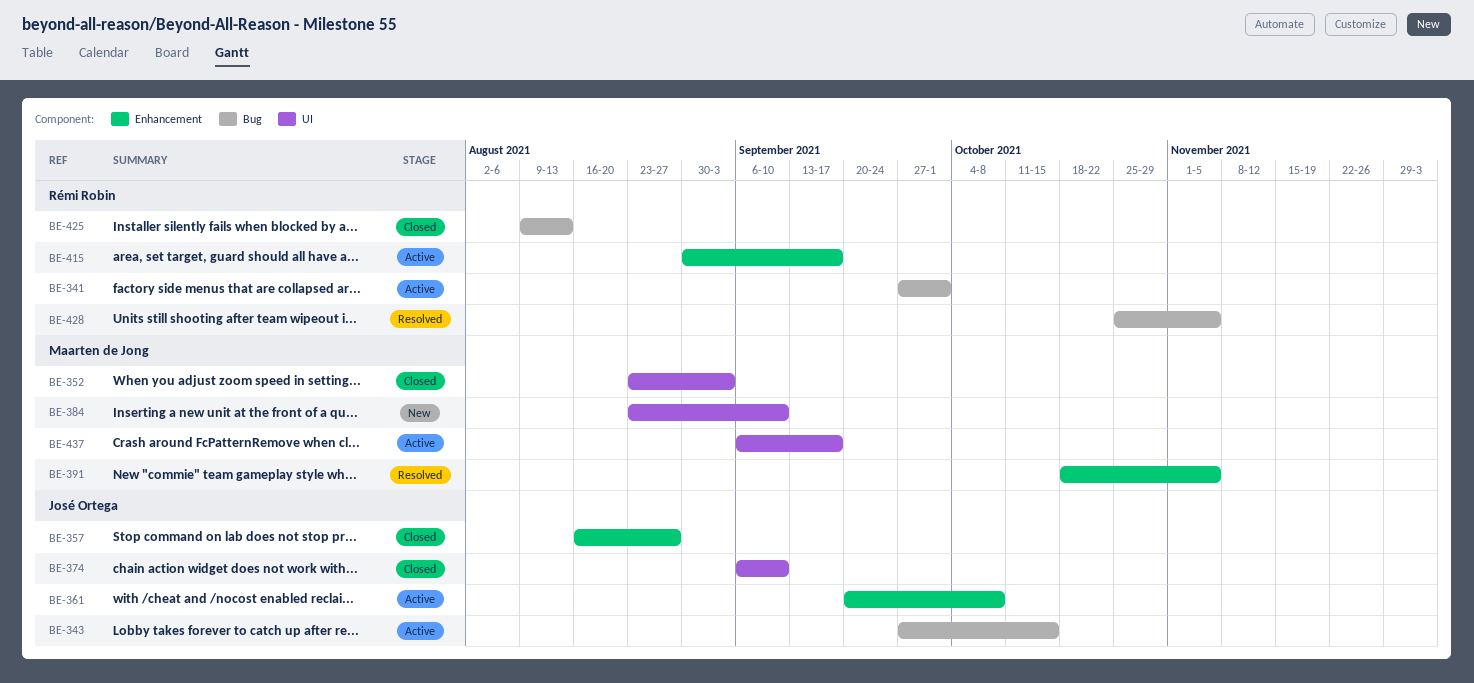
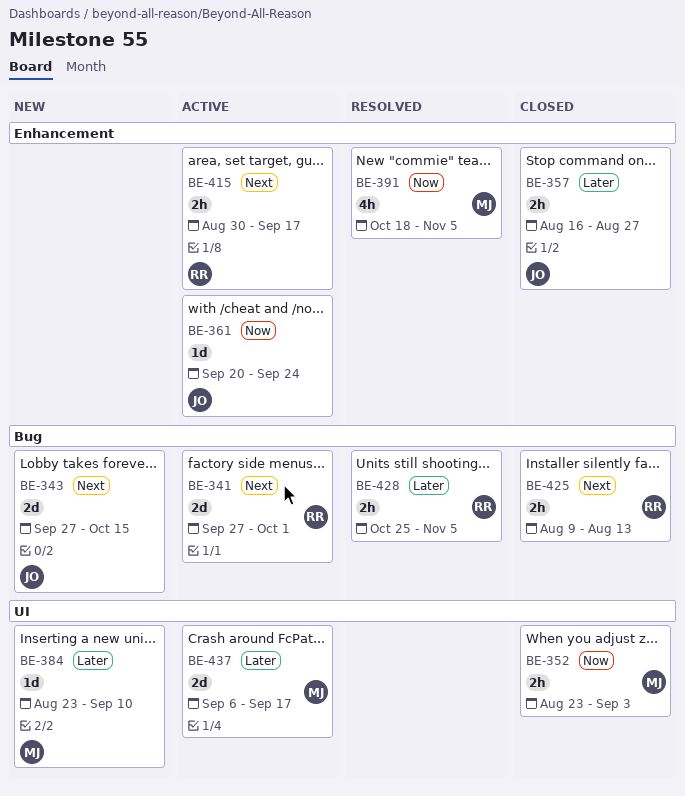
BE-343, status: Active -> New
BE-361, due: Oct 8 -> Sep 24
BE-374: present -> none

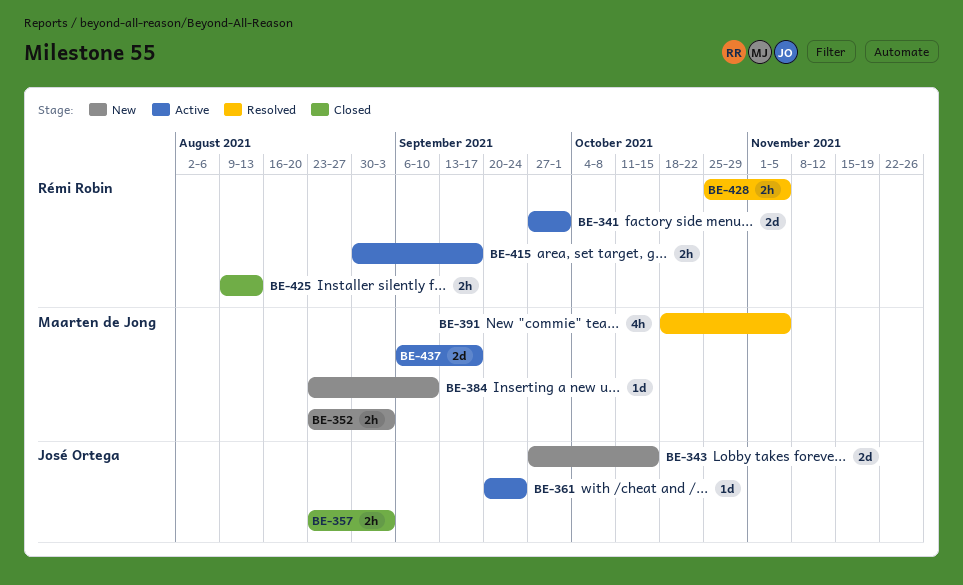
BE-352, status: Closed -> New
BE-357, start: Aug 16 -> Aug 23
BE-357, due: Aug 27 -> Sep 3

